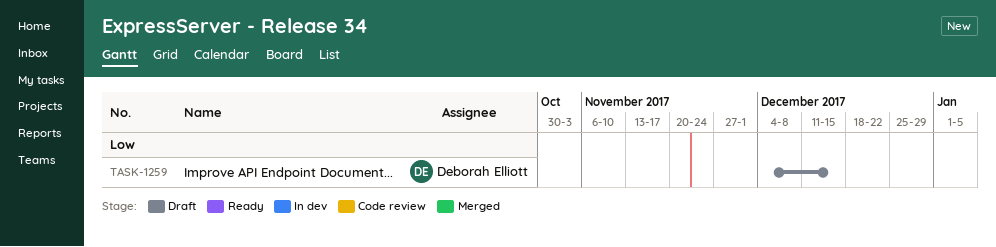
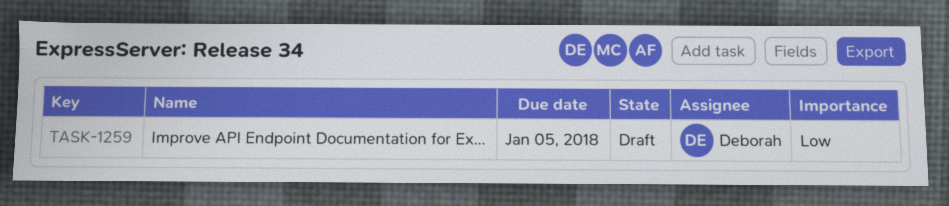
TASK-1259, due: Dec 15 -> Jan 5

